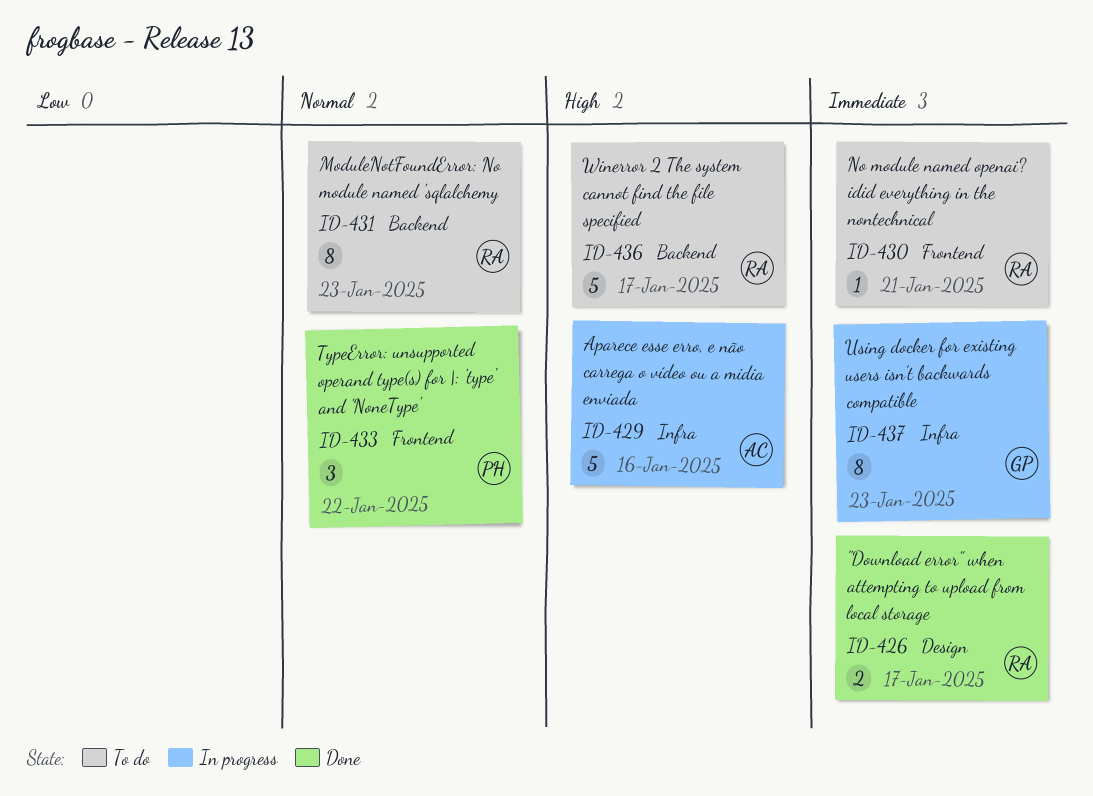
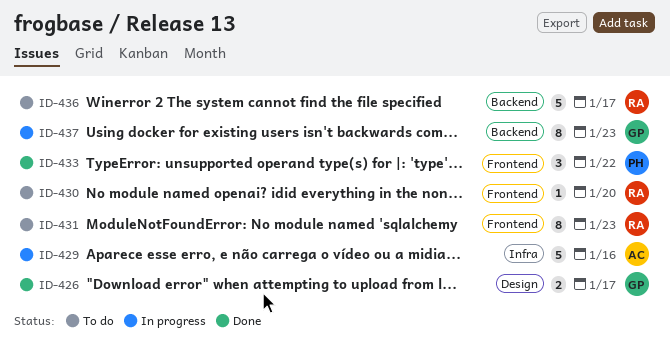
ID-426, owner: RA -> GP
ID-430, due: Jan 21 -> Jan 20
ID-431, label: Backend -> Frontend
ID-437, label: Infra -> Backend

